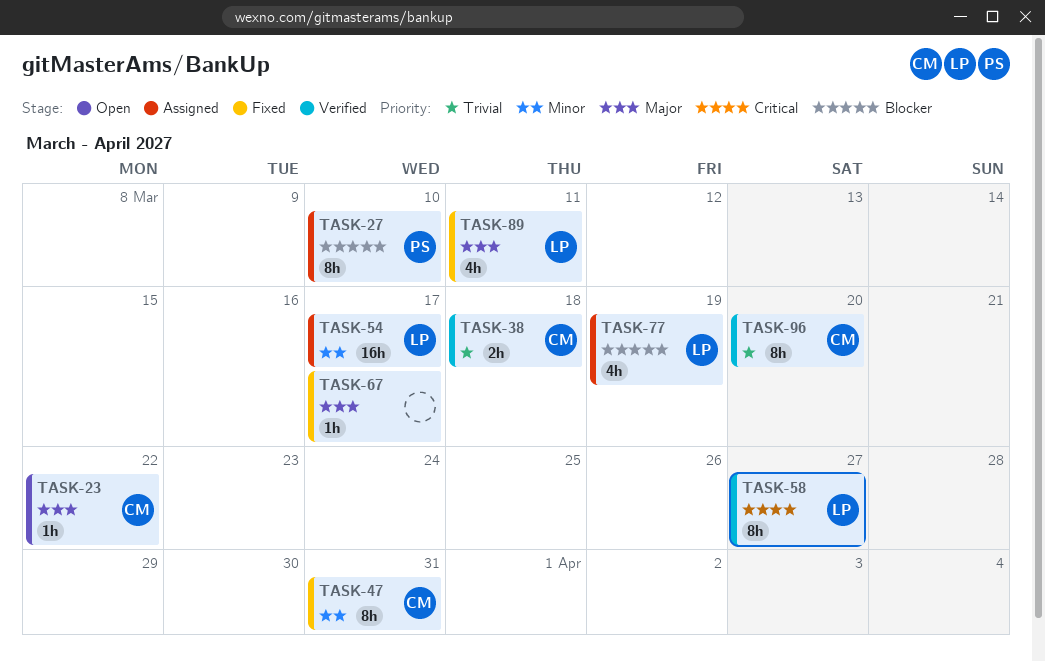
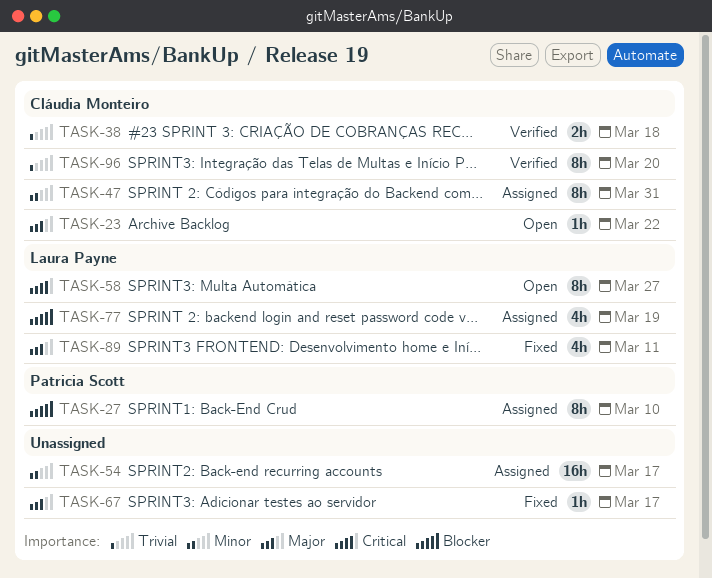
TASK-47, status: Fixed -> Assigned
TASK-54, owner: Laura Payne -> none
TASK-58, status: Verified -> Open

